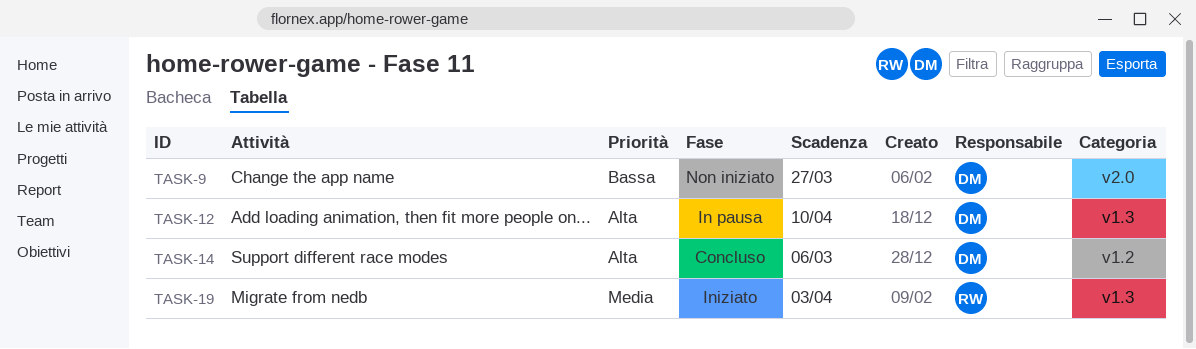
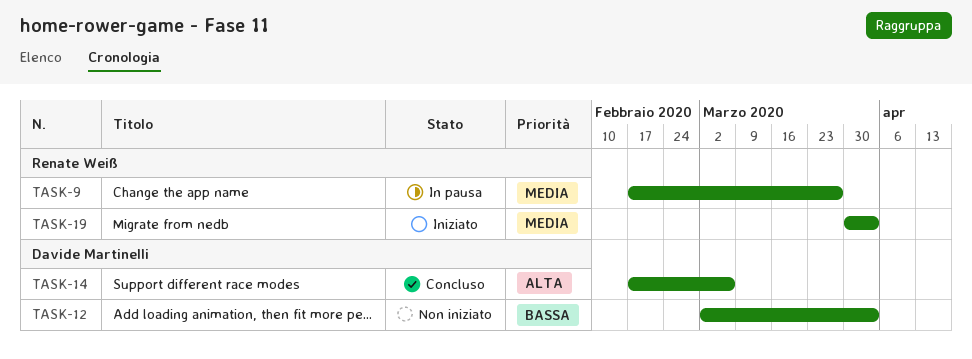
TASK-9, status: Non iniziato -> In pausa
TASK-9, owner: Davide Martinelli -> Renate Weiß
TASK-9, priority: Bassa -> Media
TASK-12, status: In pausa -> Non iniziato
TASK-12, priority: Alta -> Bassa
TASK-12, due: Apr 10 -> Apr 3

